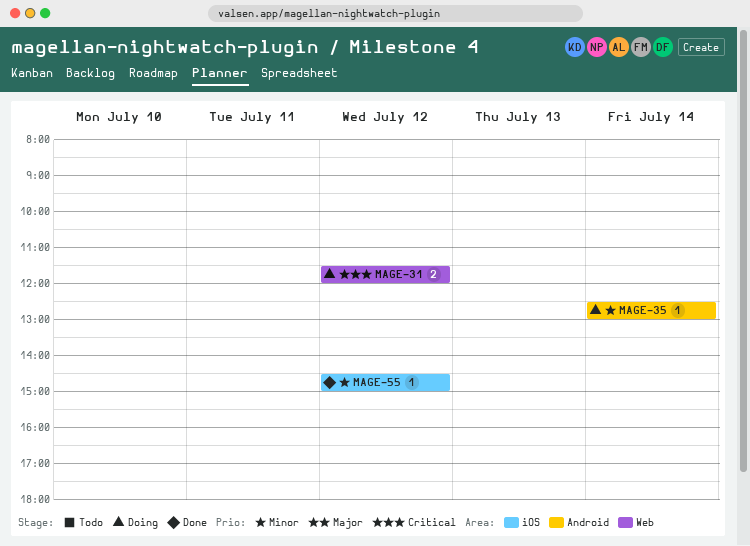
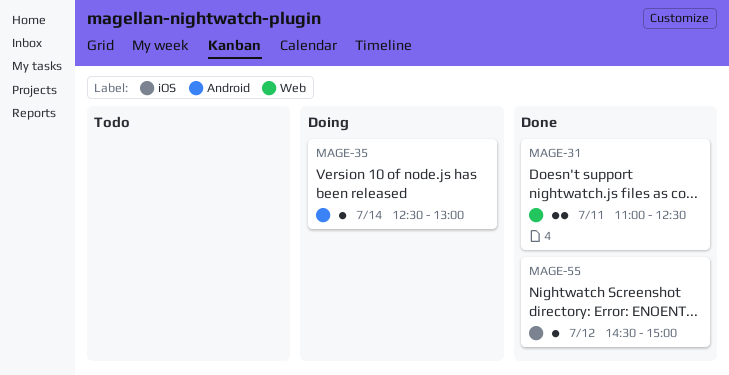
MAGE-31, status: Doing -> Done
MAGE-31, day: Jul 12 -> Jul 11
MAGE-31, begins: 11:30 -> 11:00
MAGE-31, ends: 12:00 -> 12:30

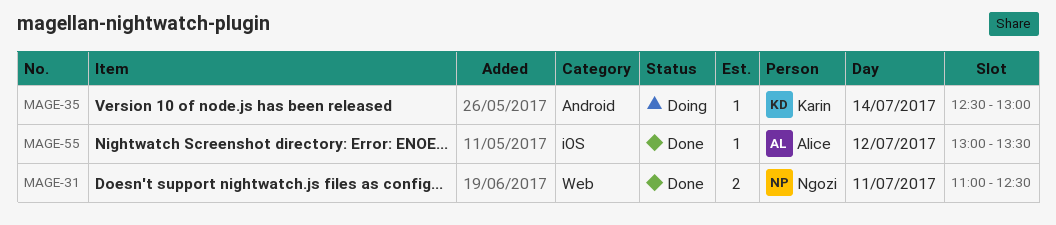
MAGE-55, begins: 14:30 -> 13:00
MAGE-55, ends: 15:00 -> 13:30

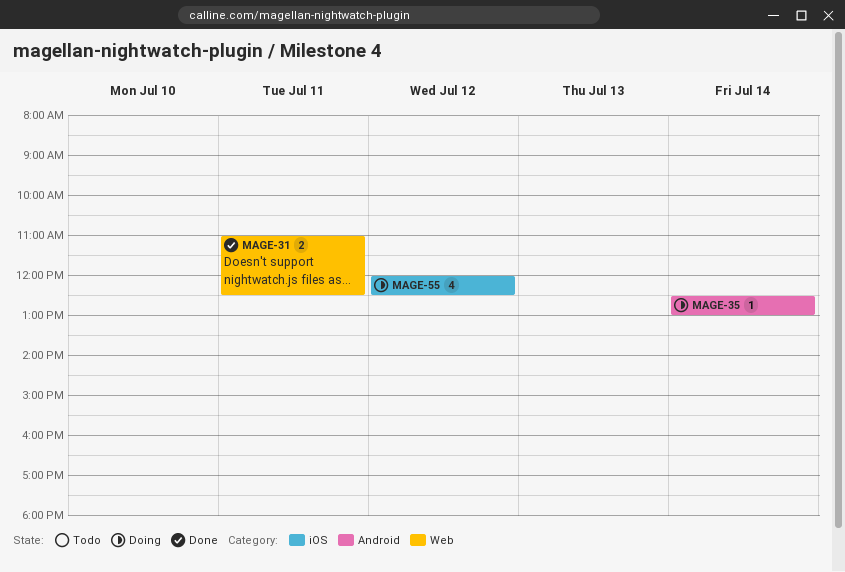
MAGE-55, status: Done -> Doing
MAGE-55, estimate: 1 -> 4
MAGE-55, begins: 13:00 -> 12:00
MAGE-55, ends: 13:30 -> 12:30

